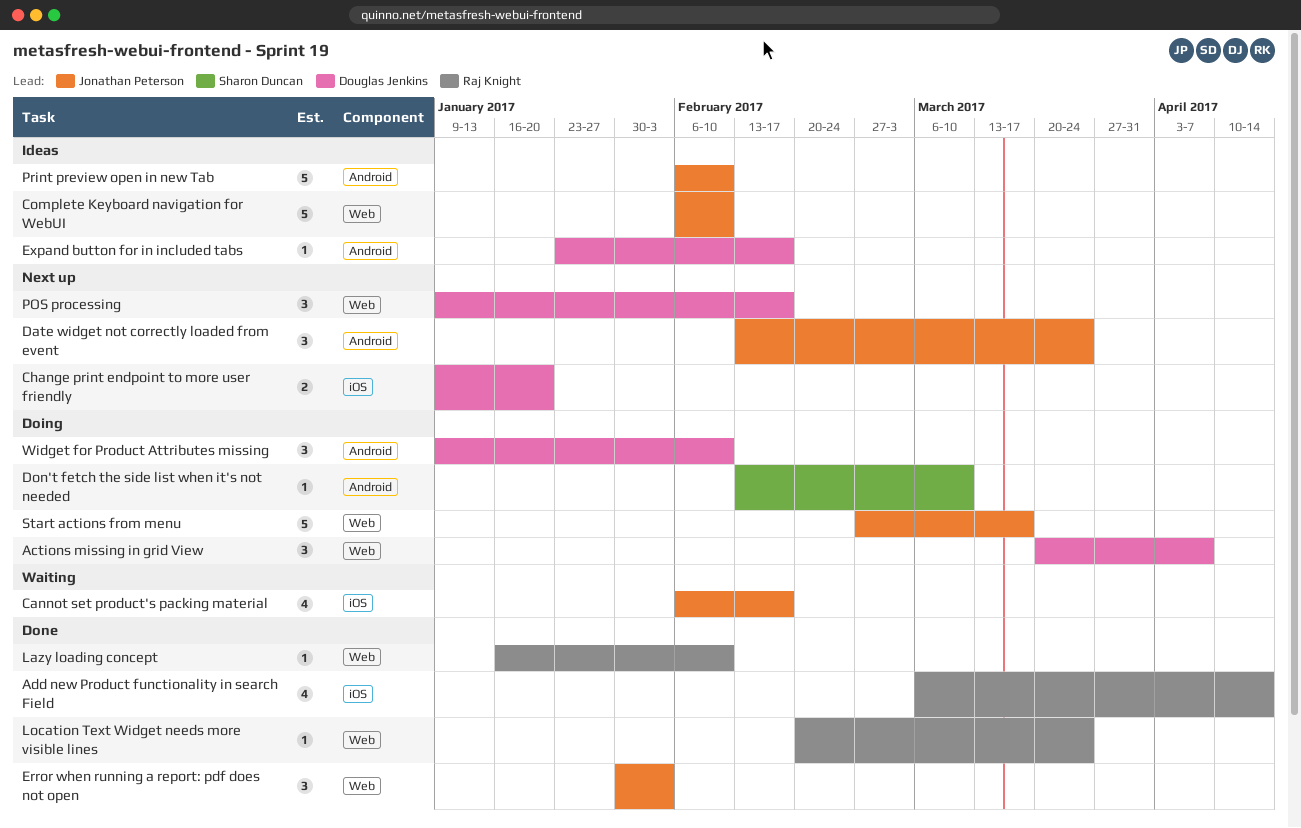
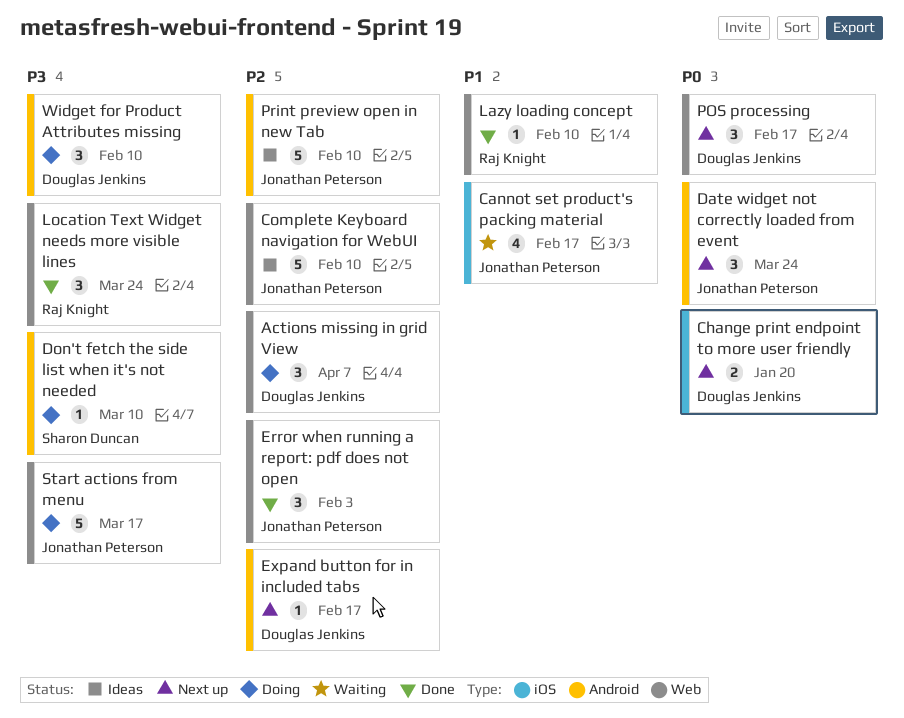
Add new Product functionality in search Field: present -> none
Expand button for in included tabs, status: Ideas -> Next up
Location Text Widget needs more visible lines, estimate: 1 -> 3

